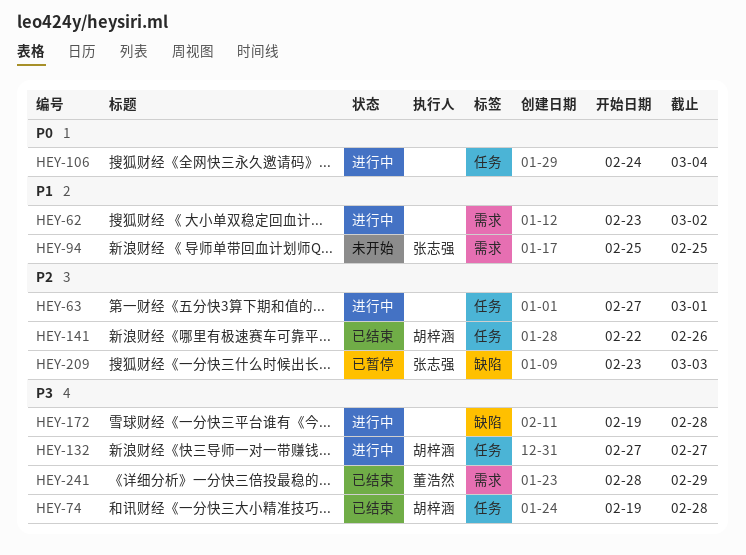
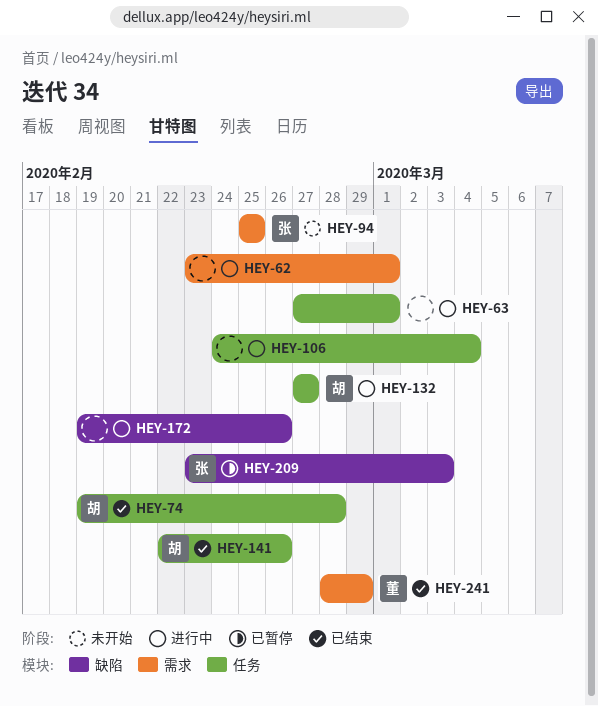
HEY-62, due: Mar 2 -> Mar 1
HEY-172, due: Feb 28 -> Feb 26

